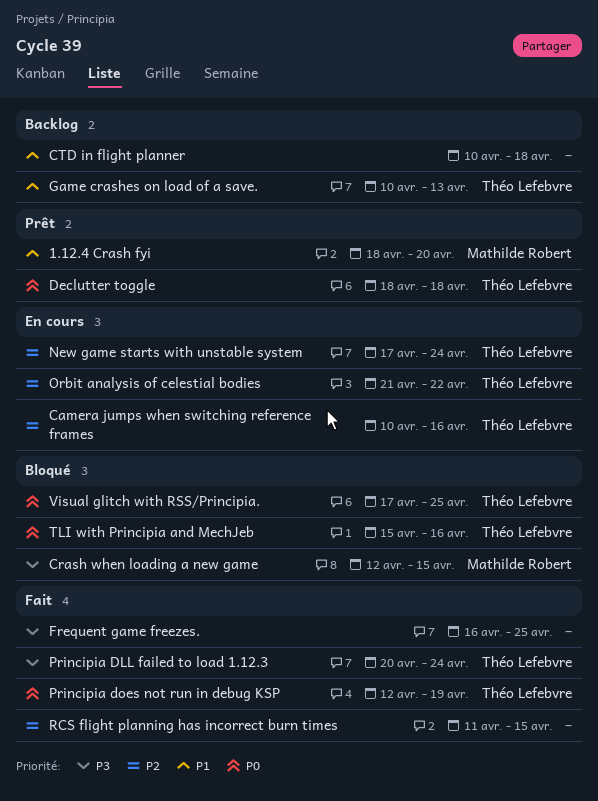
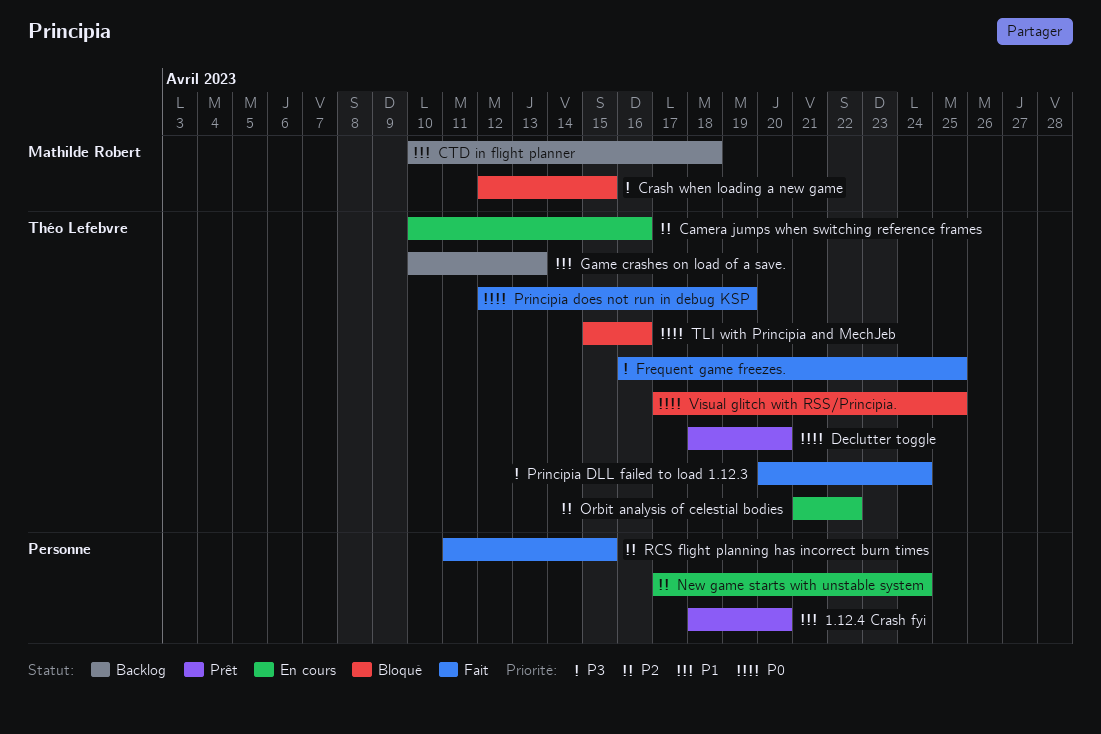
1.12.4 Crash fyi, owner: Mathilde Robert -> none
CTD in flight planner, owner: none -> Mathilde Robert
Declutter toggle, due: Apr 18 -> Apr 20
Frequent game freezes., owner: none -> Théo Lefebvre
New game starts with unstable system, owner: Théo Lefebvre -> none

